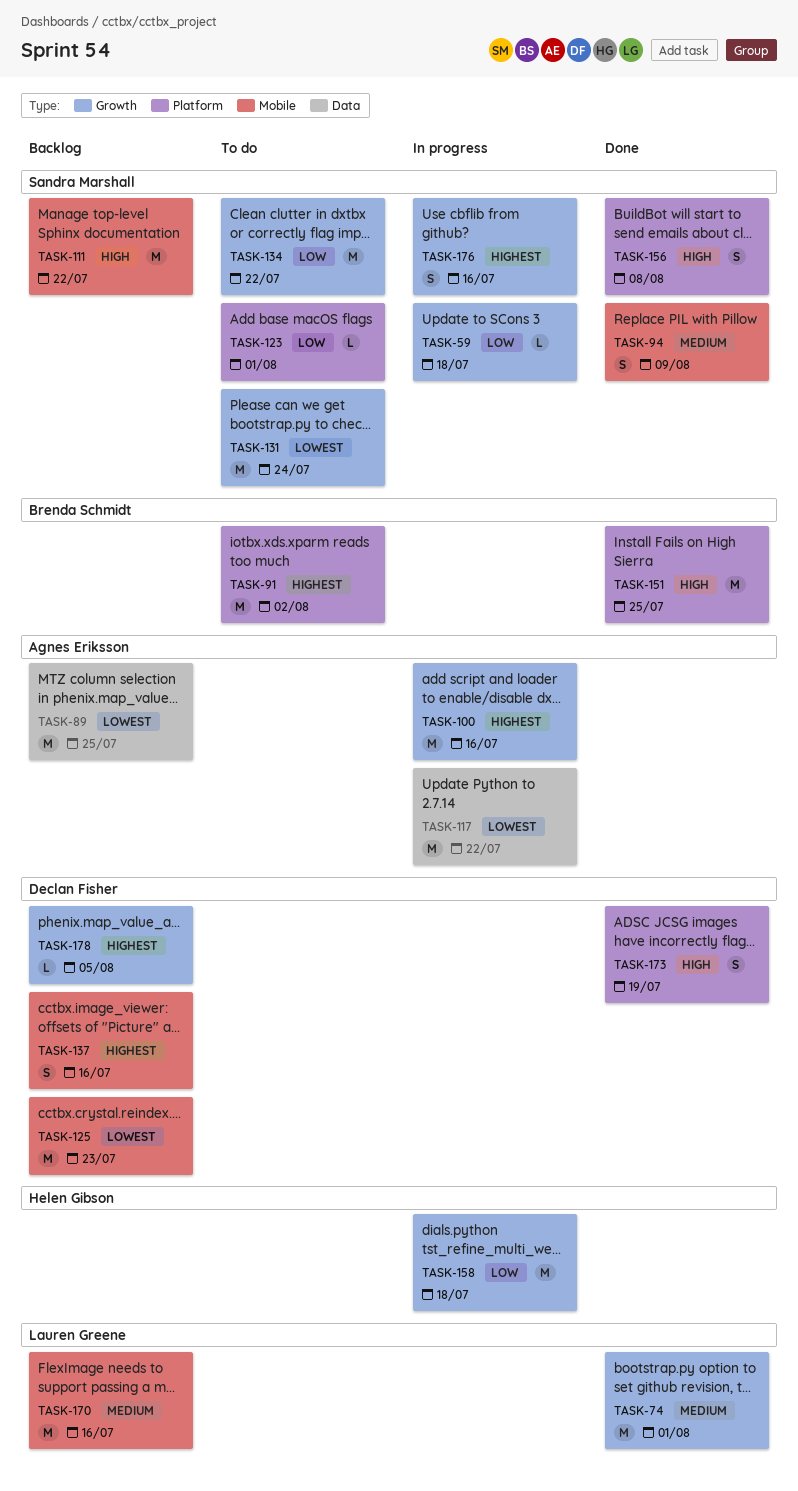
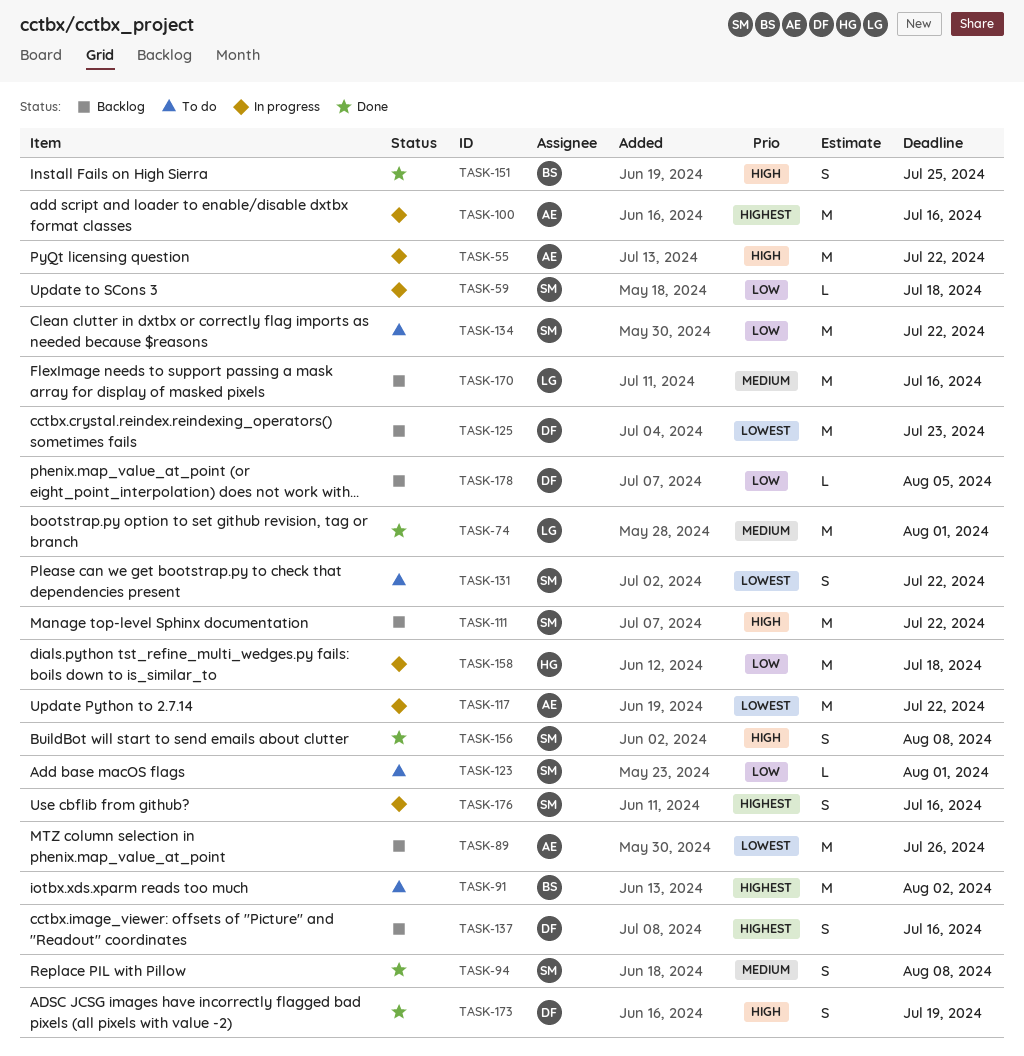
TASK-55: none -> present
TASK-89, due: Jul 25 -> Jul 26
TASK-94, due: Aug 9 -> Aug 8
TASK-131, estimate: M -> S
TASK-131, due: Jul 24 -> Jul 22
TASK-151, estimate: M -> S
TASK-178, priority: Highest -> Low

